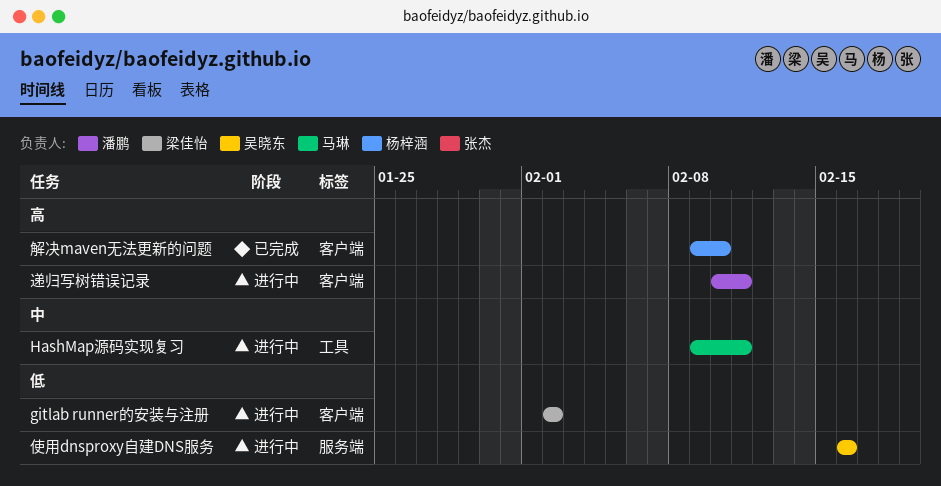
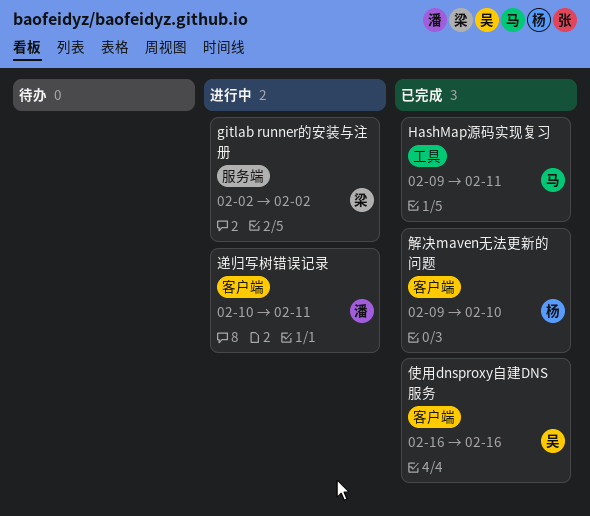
gitlab runner的安装与注册, label: 客户端 -> 服务端
HashMap源码实现复习, status: 进行中 -> 已完成
使用dnsproxy自建DNS服务, status: 进行中 -> 已完成
使用dnsproxy自建DNS服务, label: 服务端 -> 客户端

